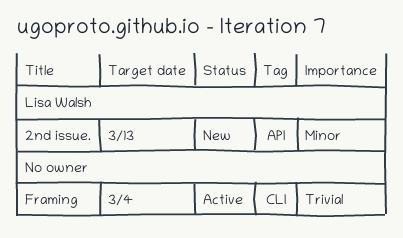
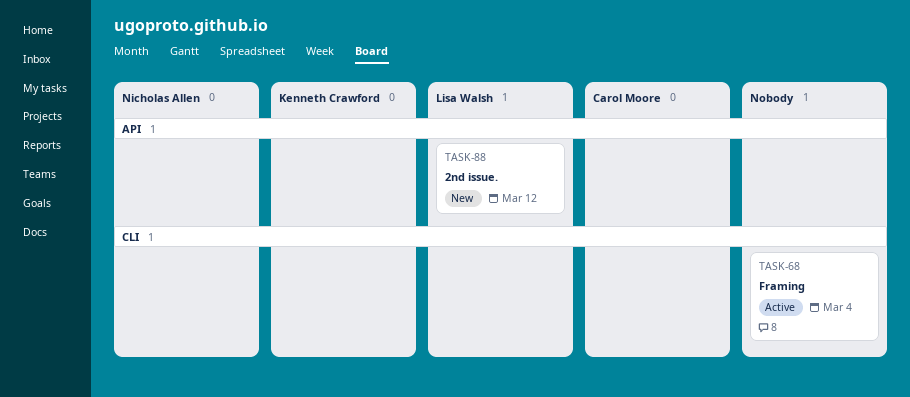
2nd issue., due: Mar 13 -> Mar 12

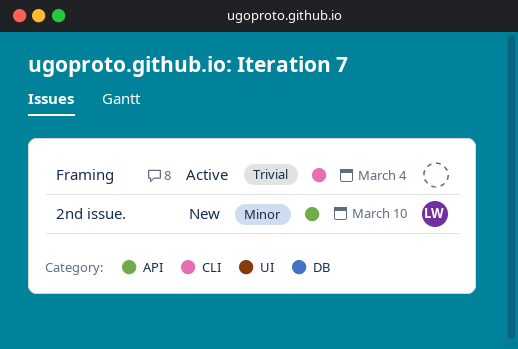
2nd issue., due: Mar 12 -> Mar 10

